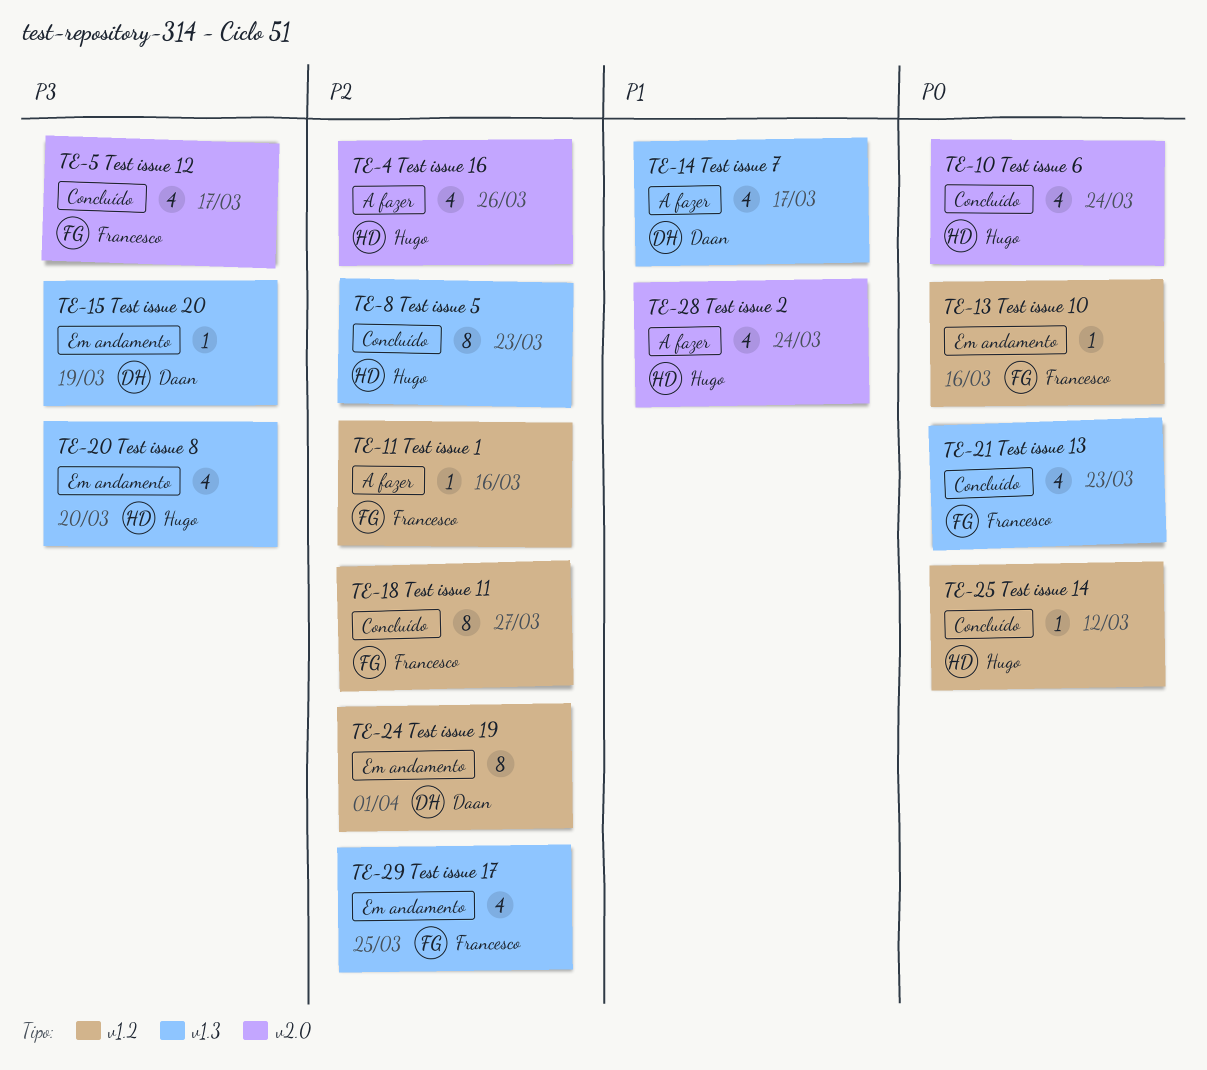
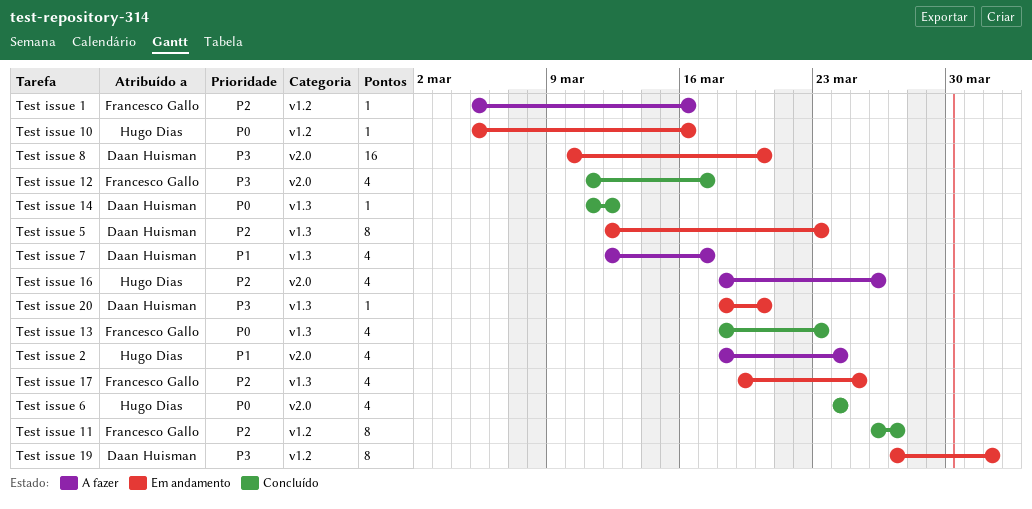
Test issue 10, owner: Francesco Gallo -> Hugo Dias
Test issue 14, owner: Hugo Dias -> Daan Huisman
Test issue 14, label: v1.2 -> v1.3
Test issue 19, priority: P2 -> P3
Test issue 20, due: Mar 19 -> Mar 20
Test issue 5, status: Concluído -> Em andamento
Test issue 5, owner: Hugo Dias -> Daan Huisman
Test issue 8, owner: Hugo Dias -> Daan Huisman
Test issue 8, label: v1.3 -> v2.0
Test issue 8, estimate: 4 -> 16

